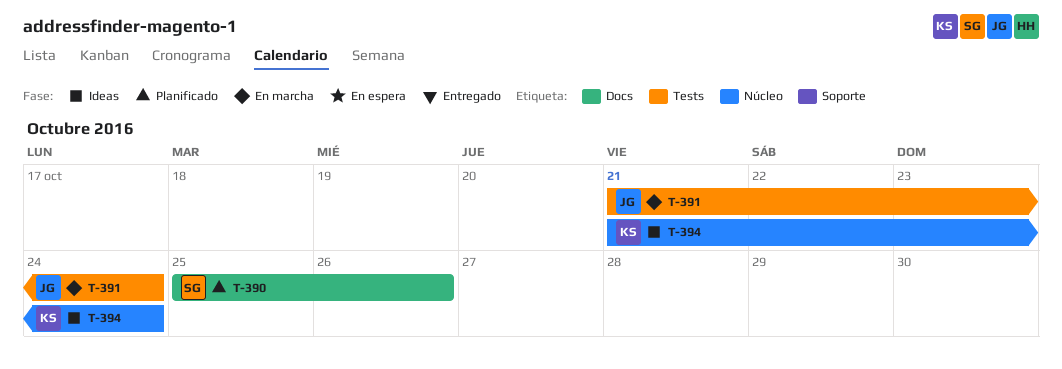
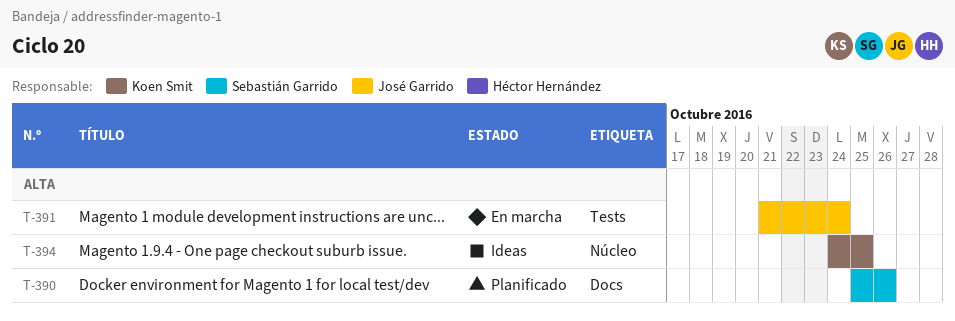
T-394, start: Oct 21 -> Oct 24
T-394, due: Oct 24 -> Oct 25

